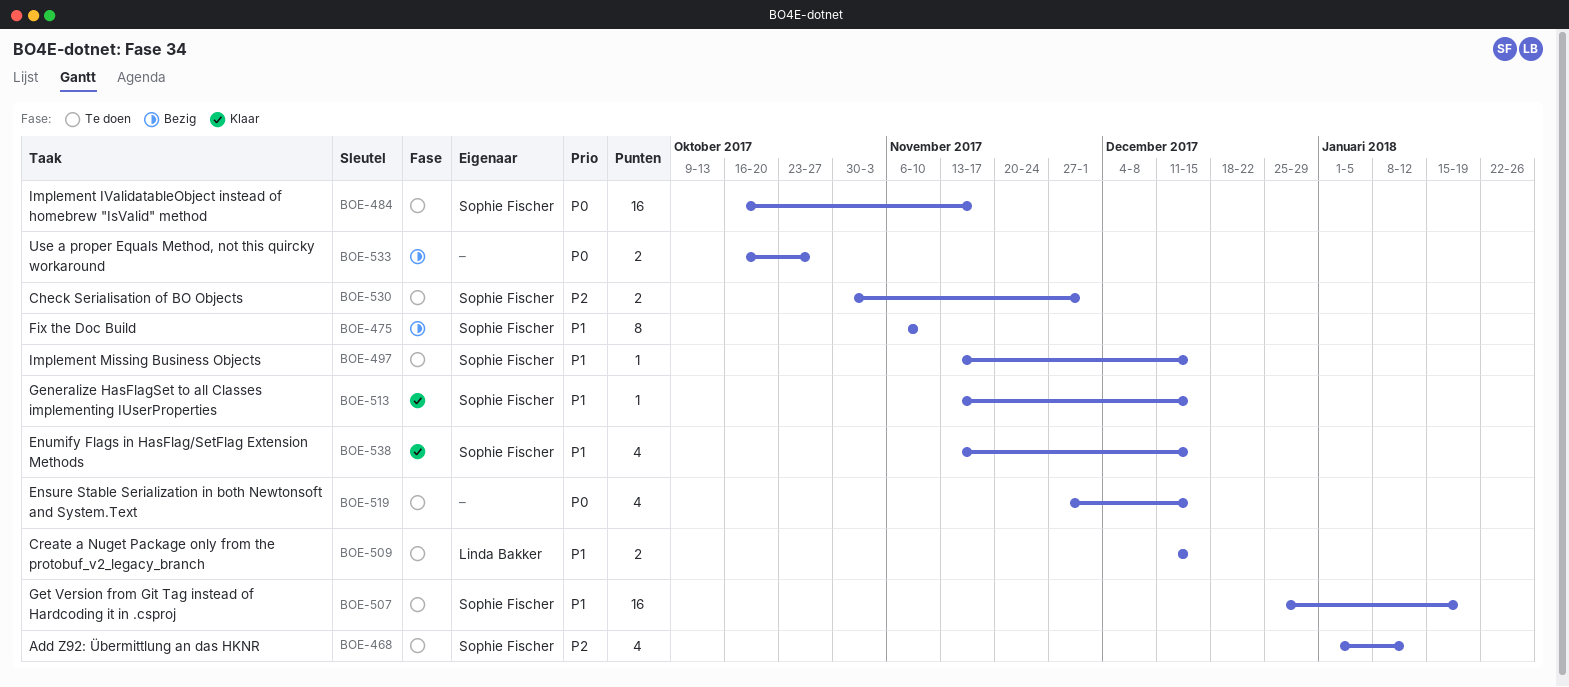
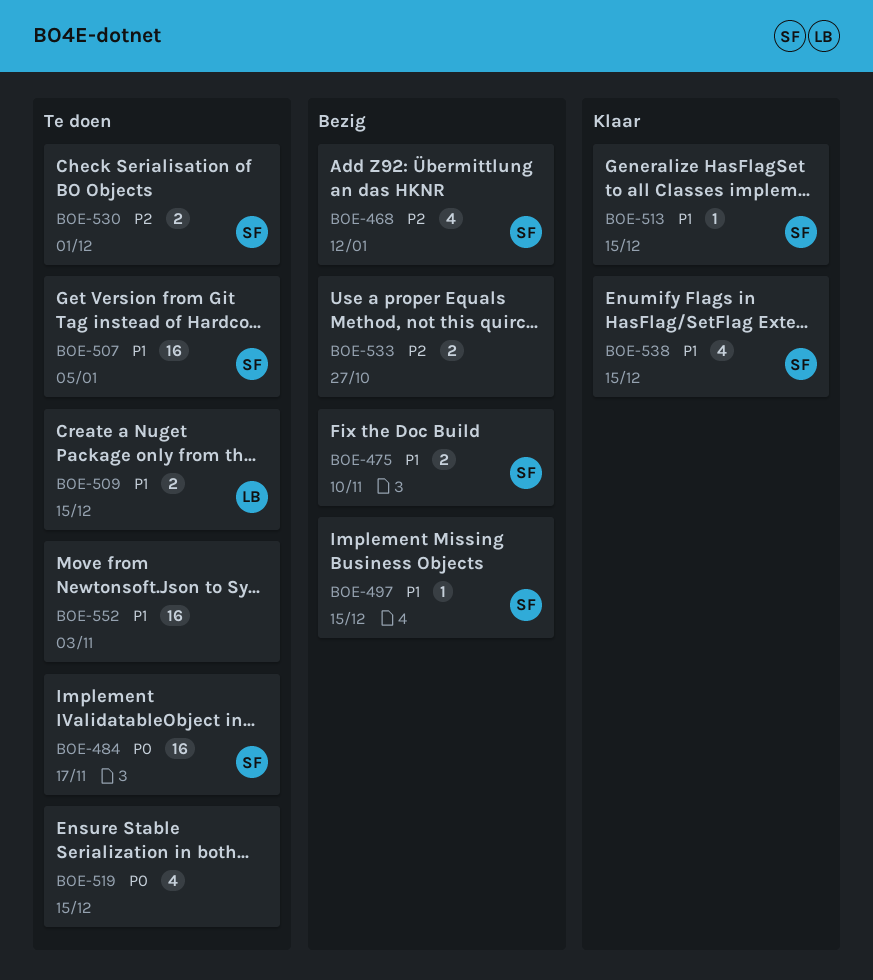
BOE-468, status: Te doen -> Bezig
BOE-475, estimate: 8 -> 2
BOE-497, status: Te doen -> Bezig
BOE-507, due: Jan 19 -> Jan 5
BOE-533, priority: P0 -> P2
BOE-552: none -> present

